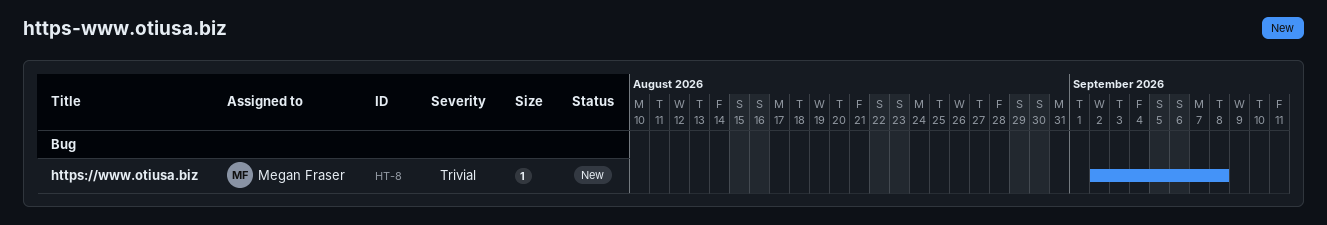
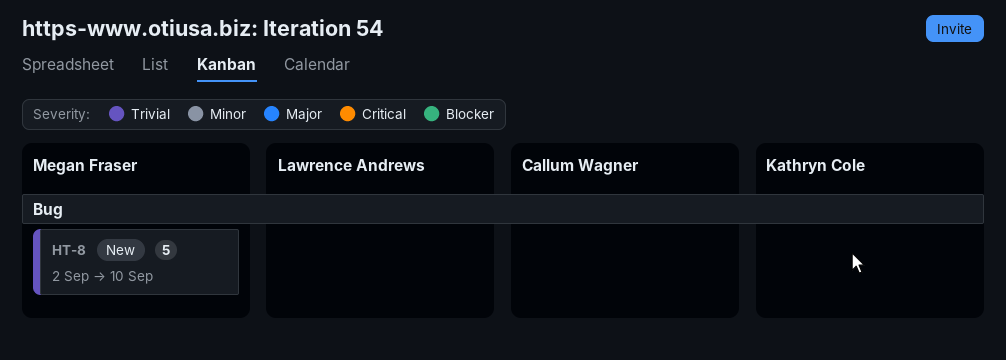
HT-8, estimate: 1 -> 5
HT-8, due: Sep 8 -> Sep 10

